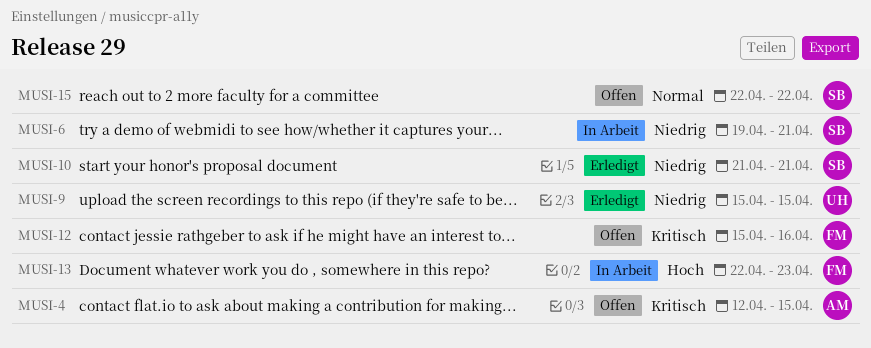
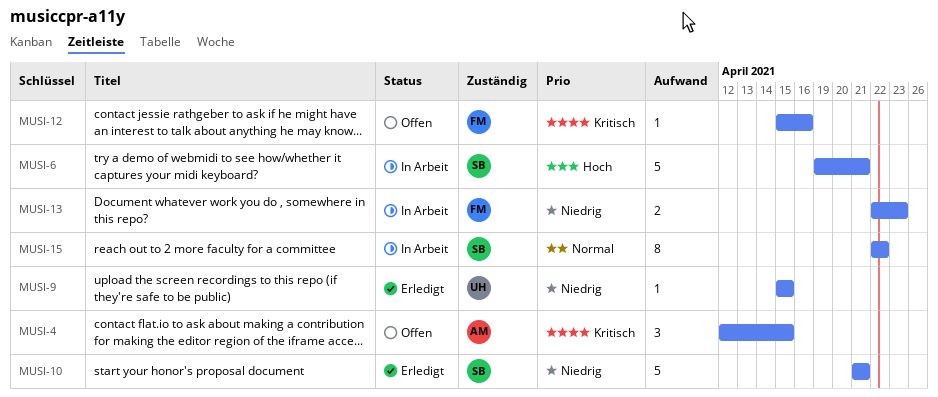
MUSI-6, priority: Niedrig -> Hoch
MUSI-13, priority: Hoch -> Niedrig
MUSI-15, status: Offen -> In Arbeit

